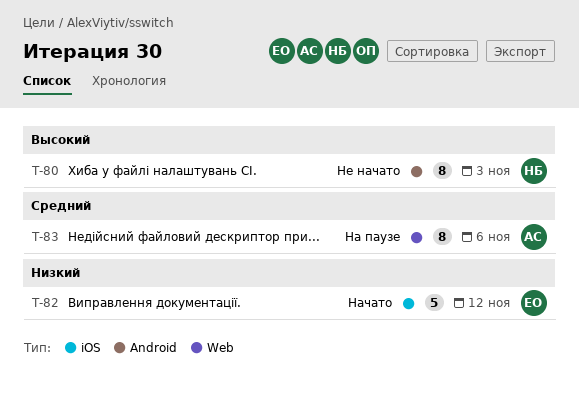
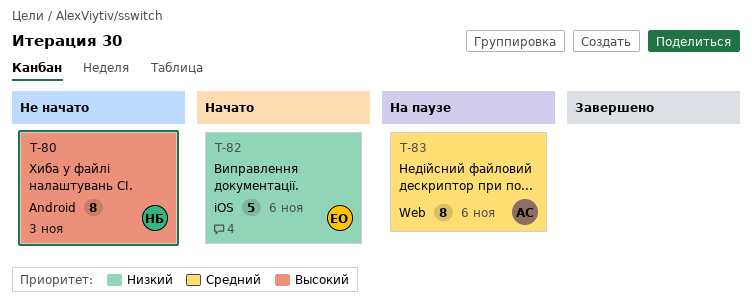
T-82, due: Nov 12 -> Nov 6

